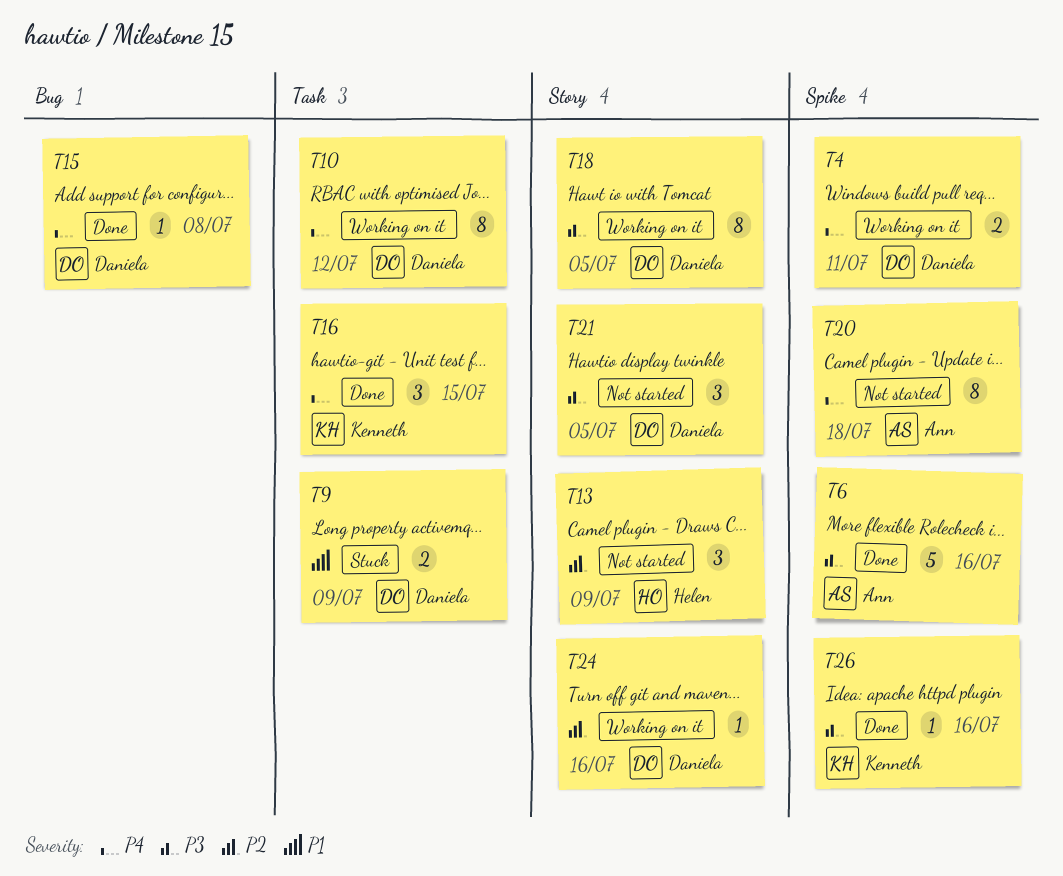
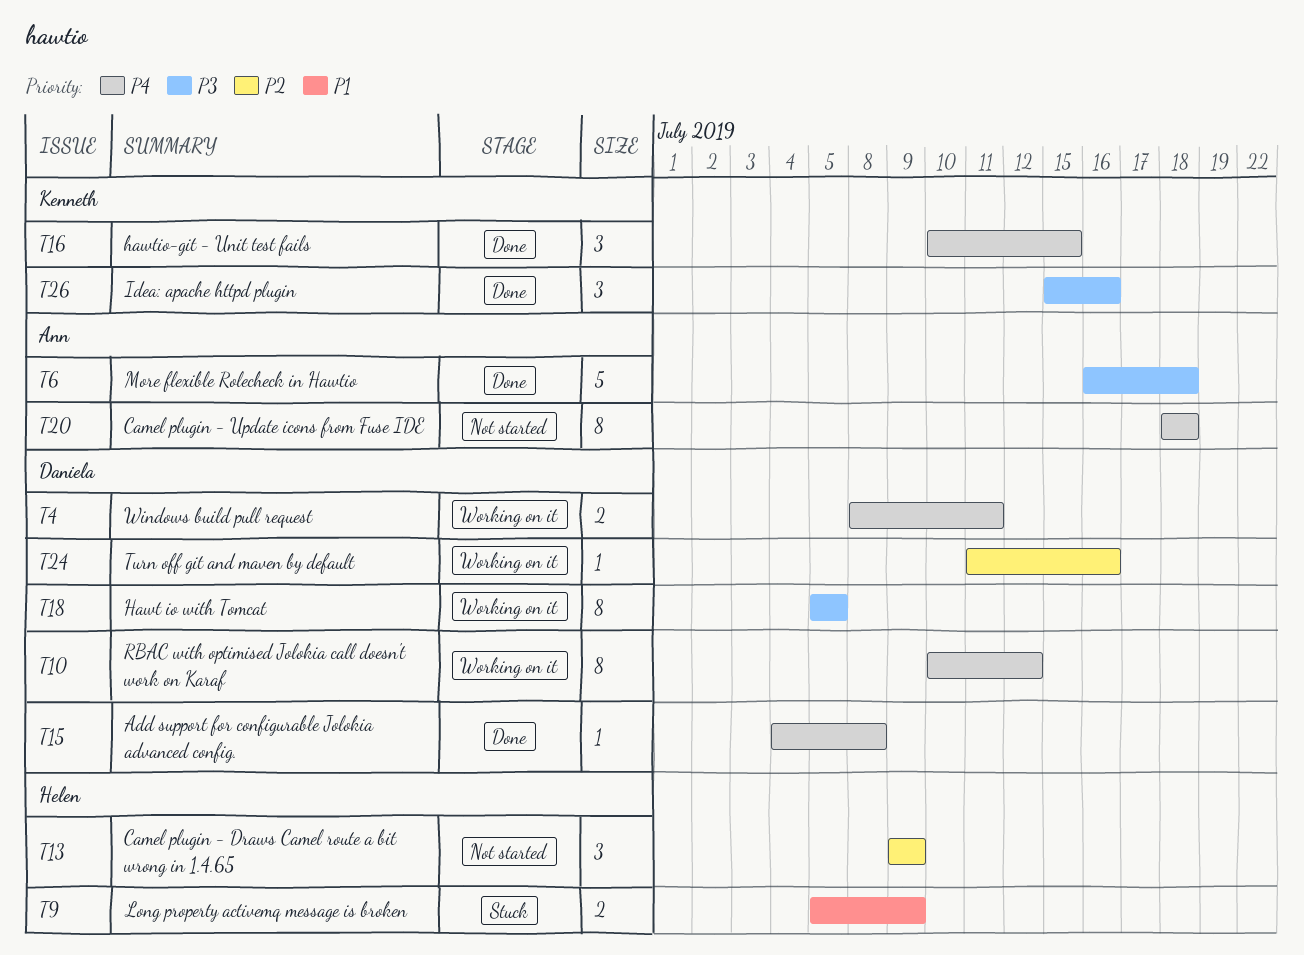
T6, due: Jul 16 -> Jul 18
T9, owner: Daniela -> Helen
T21: present -> none
T26, estimate: 1 -> 3

